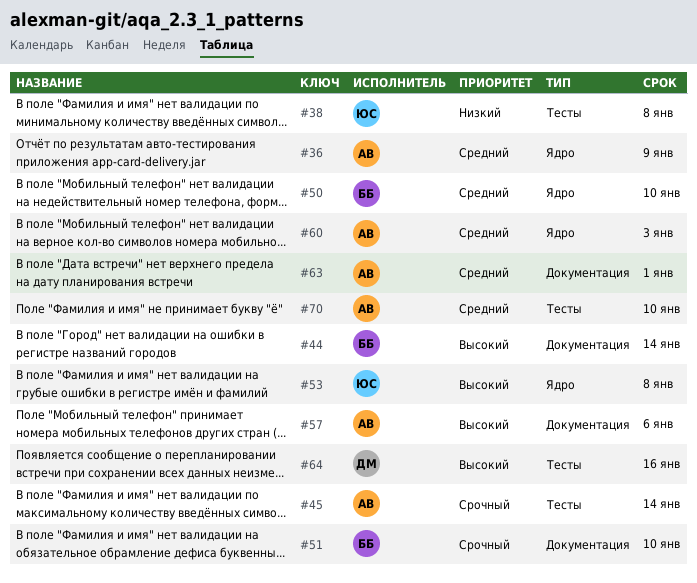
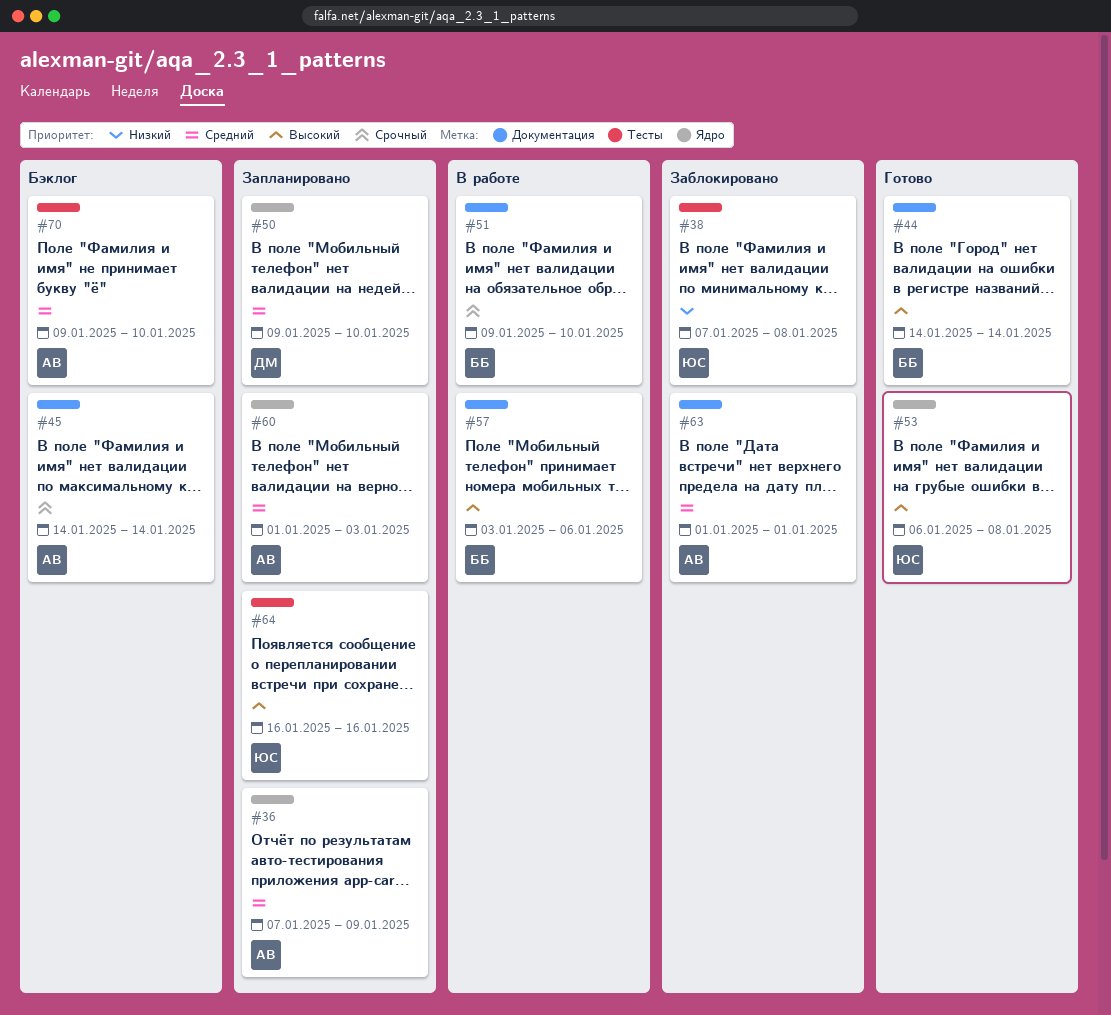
#45, label: Тесты -> Документация
#50, owner: ББ -> ДМ
#57, owner: АВ -> ББ
#64, owner: ДМ -> ЮС

